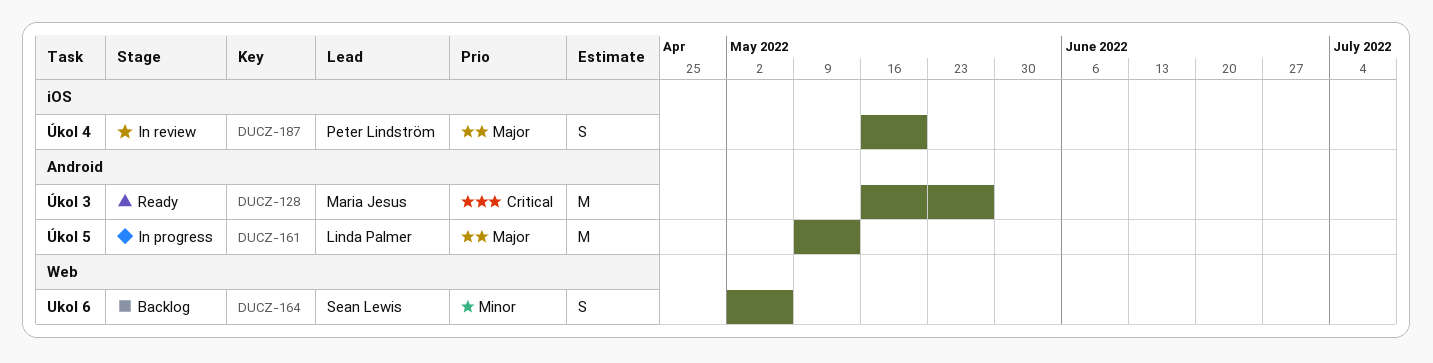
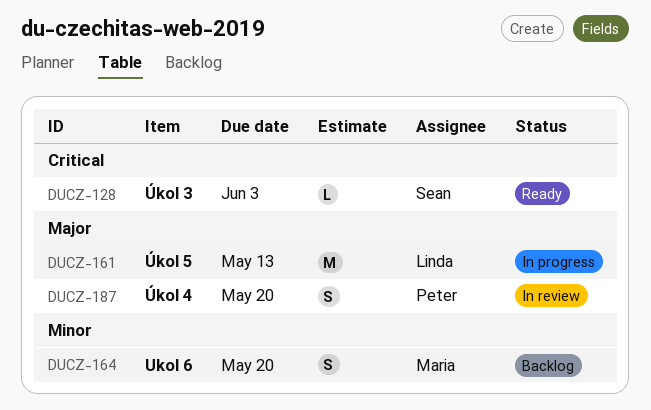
DUCZ-128, owner: Maria Jesus -> Sean Lewis
DUCZ-128, estimate: M -> L
DUCZ-128, due: May 27 -> Jun 3
DUCZ-164, owner: Sean Lewis -> Maria Jesus
DUCZ-164, due: May 6 -> May 20

